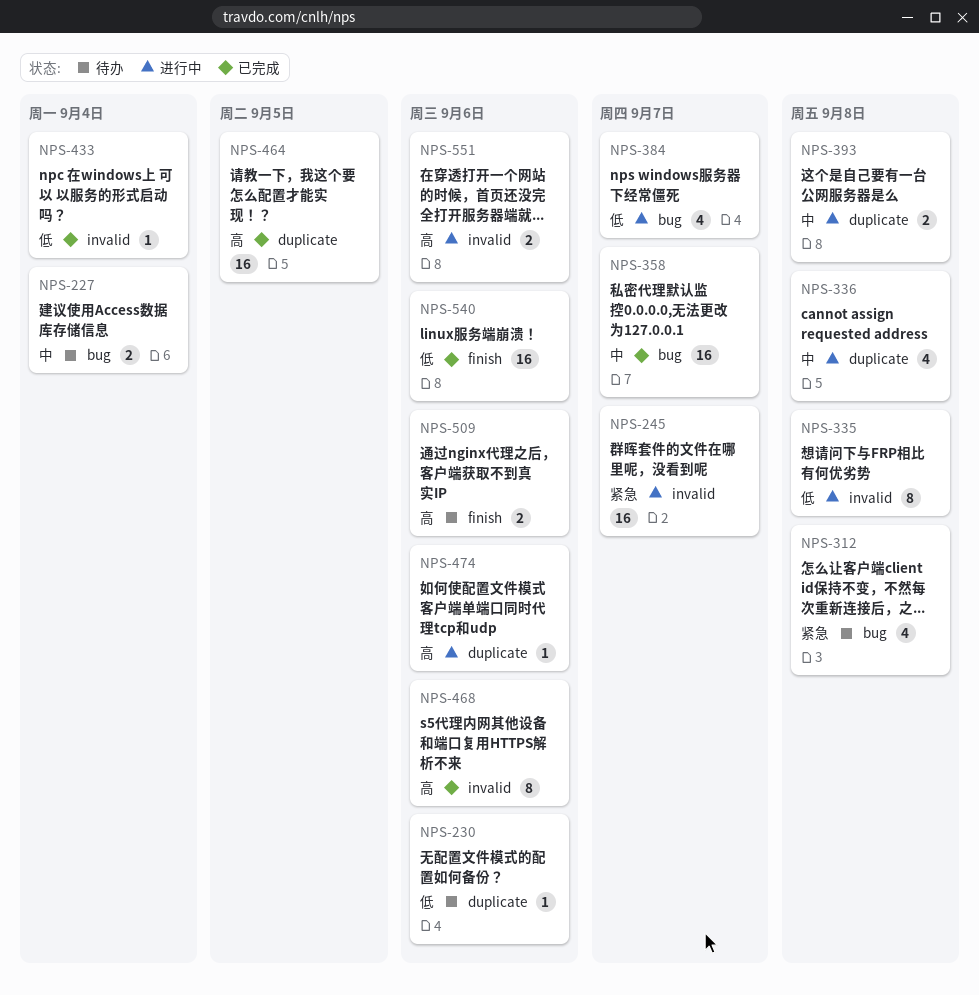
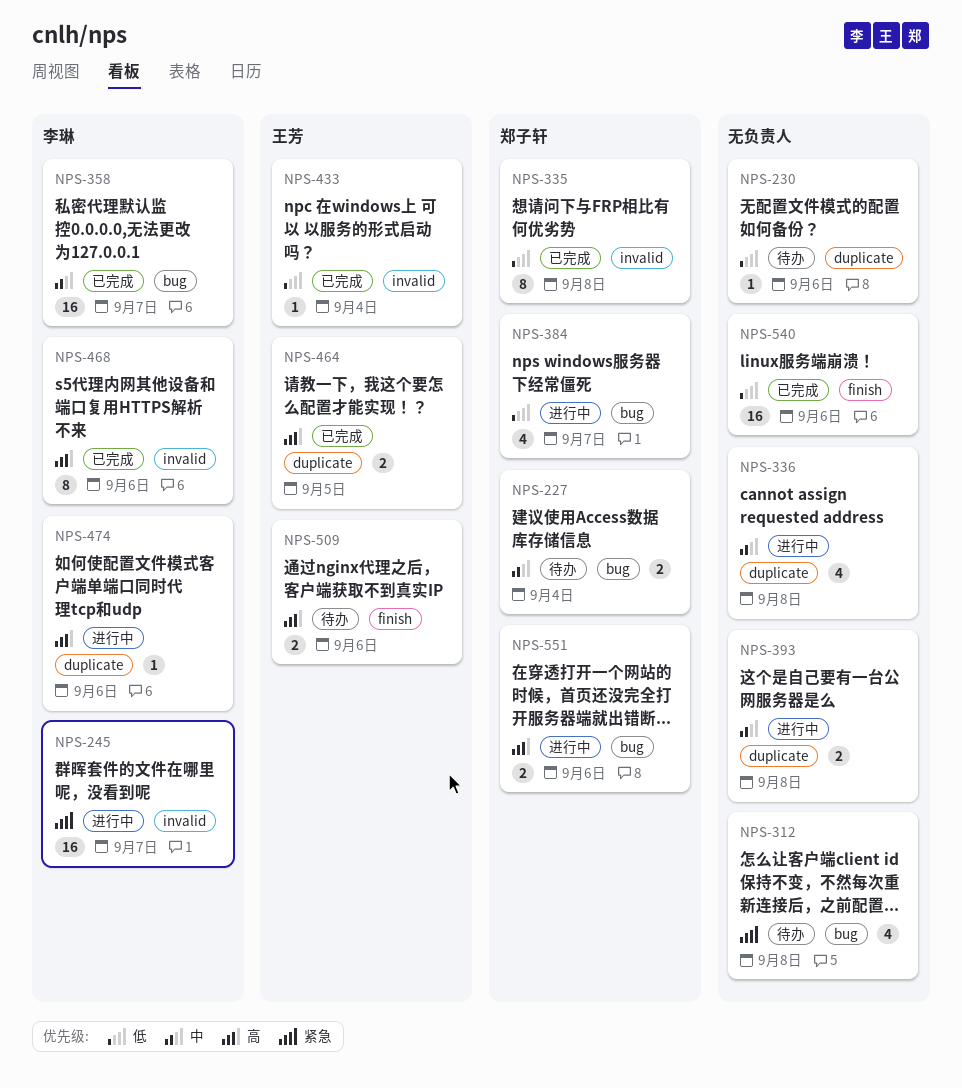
NPS-335, status: 进行中 -> 已完成
NPS-464, estimate: 16 -> 2
NPS-551, label: invalid -> bug

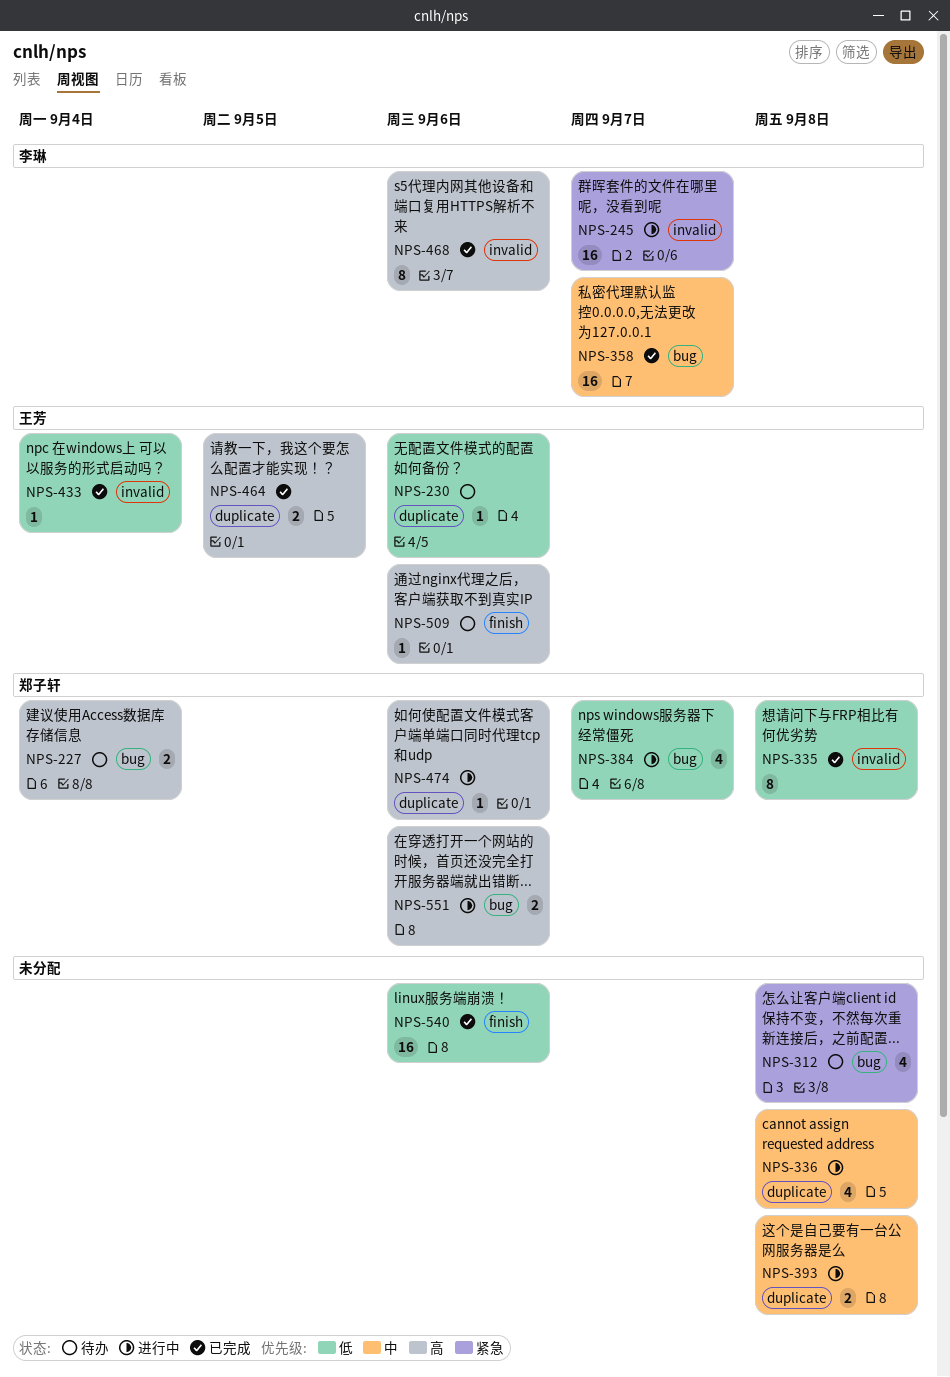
NPS-227, priority: 中 -> 高
NPS-230, owner: none -> 王芳
NPS-474, owner: 李琳 -> 郑子轩
NPS-509, estimate: 2 -> 1

